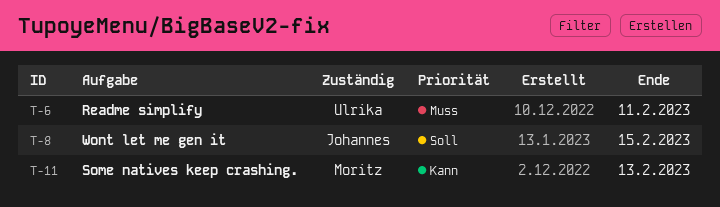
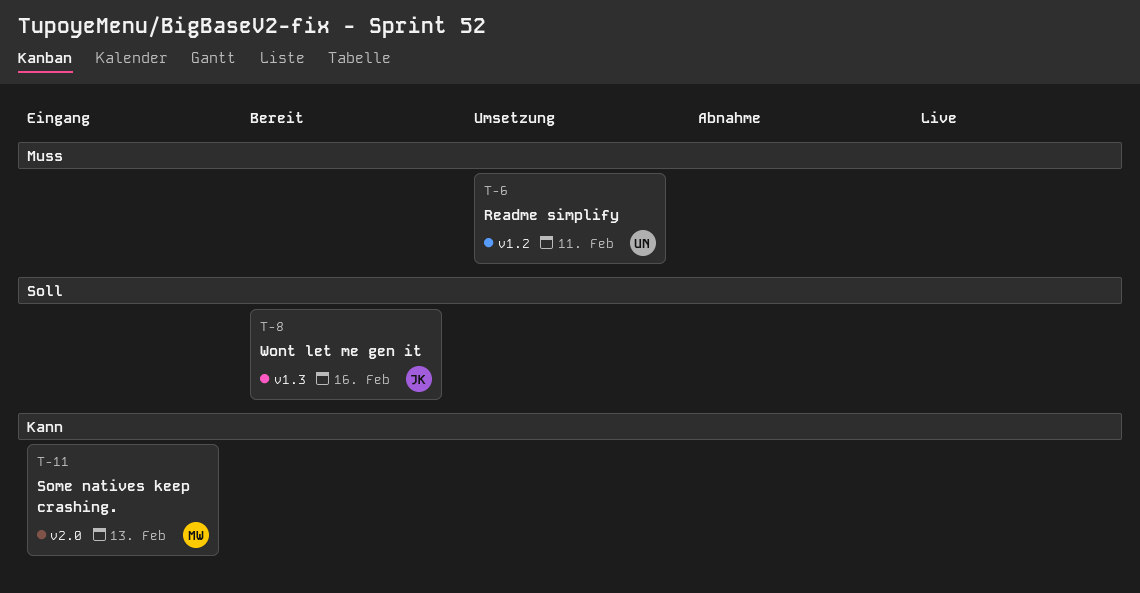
T-8, due: Feb 15 -> Feb 16

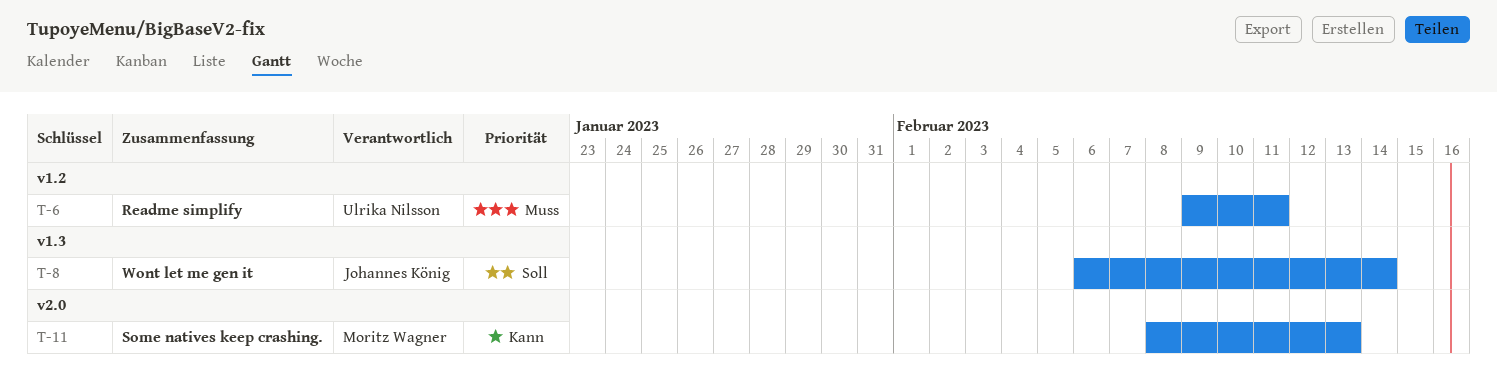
T-8, due: Feb 16 -> Feb 14

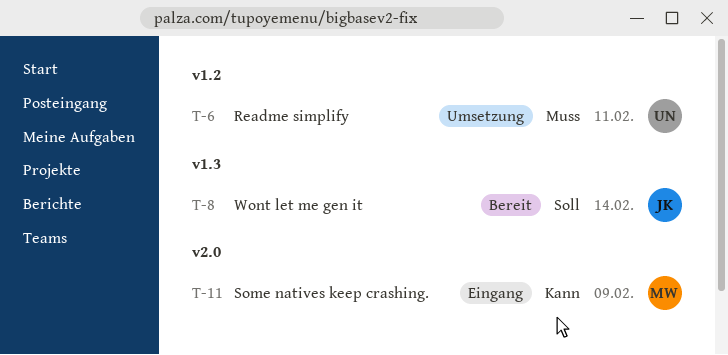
T-11, due: Feb 13 -> Feb 9

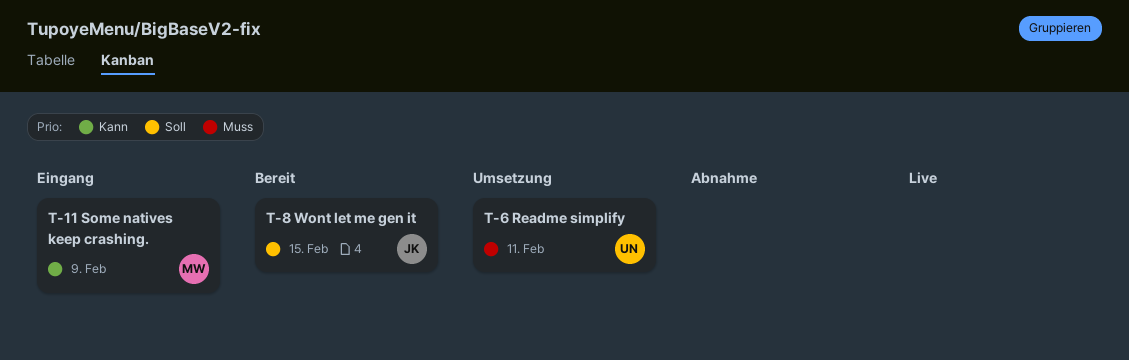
T-8, due: Feb 14 -> Feb 15

